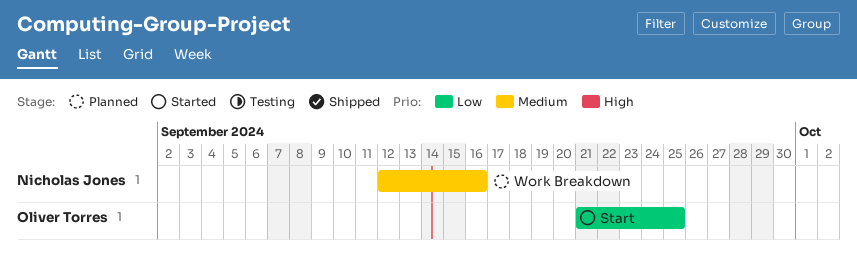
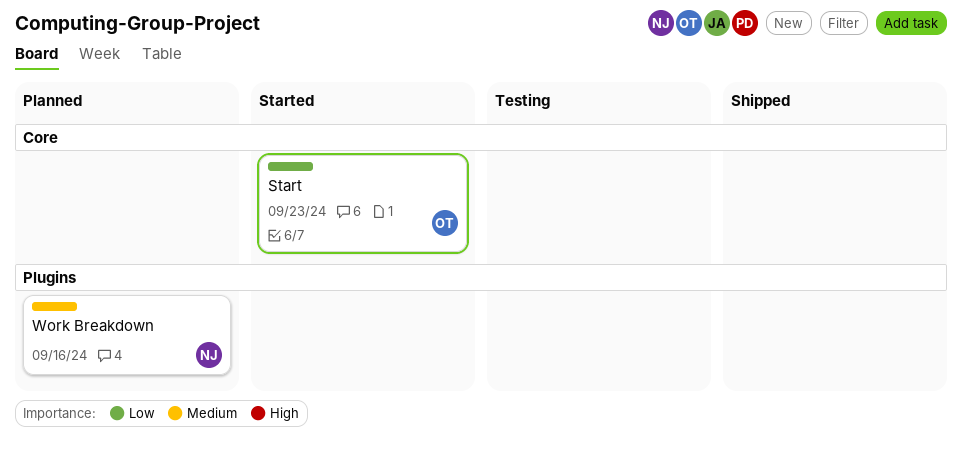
Start, due: Sep 25 -> Sep 23

